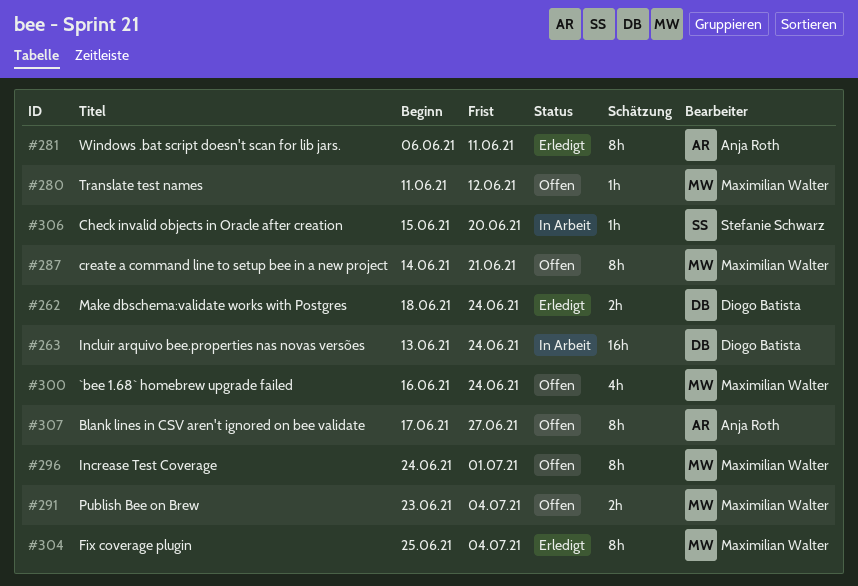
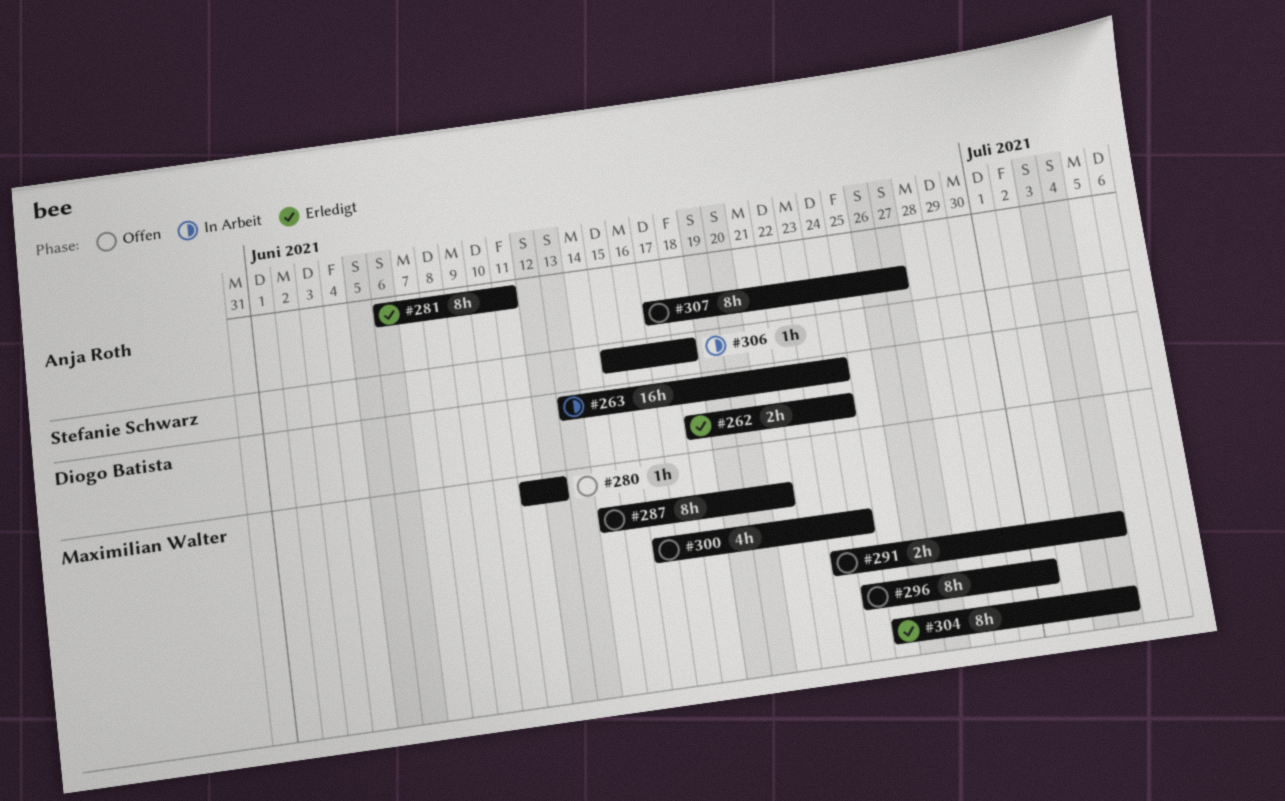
#306, due: Jun 20 -> Jun 18

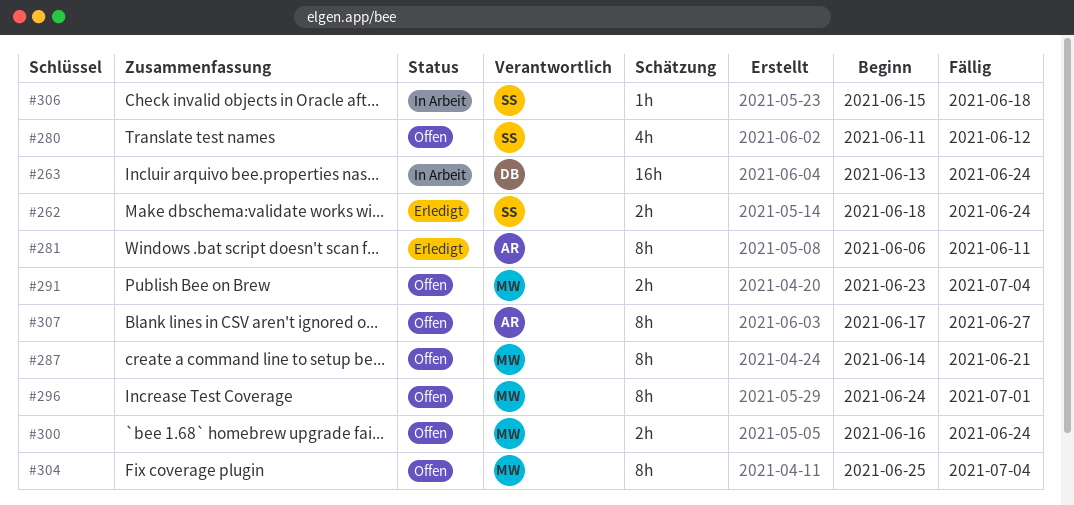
#262, owner: Diogo Batista -> Stefanie Schwarz
#280, owner: Maximilian Walter -> Stefanie Schwarz
#280, estimate: 1h -> 4h
#300, estimate: 4h -> 2h
#304, status: Erledigt -> Offen

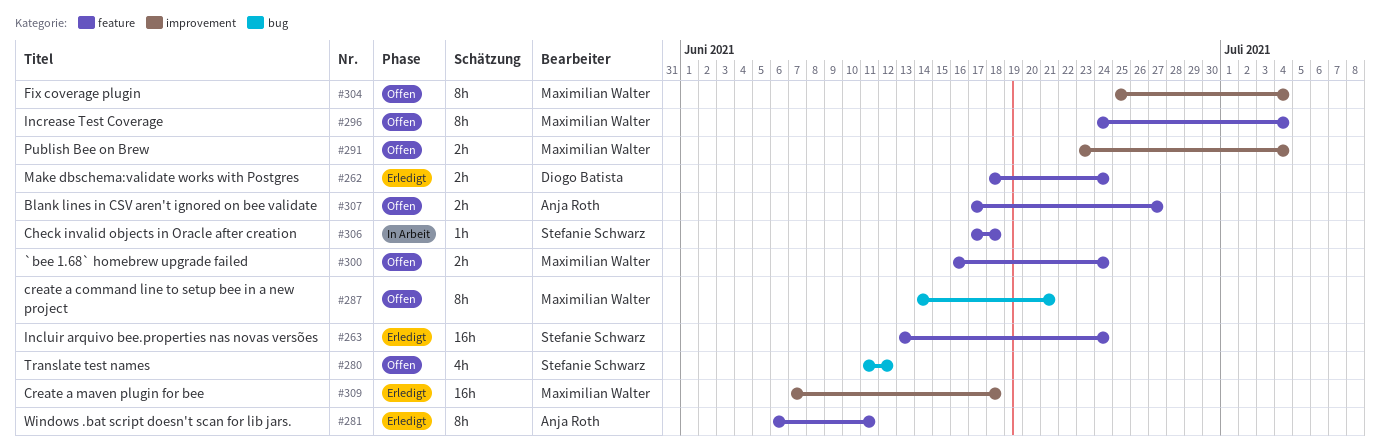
#262, owner: Stefanie Schwarz -> Diogo Batista
#263, status: In Arbeit -> Erledigt
#263, owner: Diogo Batista -> Stefanie Schwarz
#296, due: Jul 1 -> Jul 4
#306, start: Jun 15 -> Jun 17
#307, estimate: 8h -> 2h
#309: none -> present

